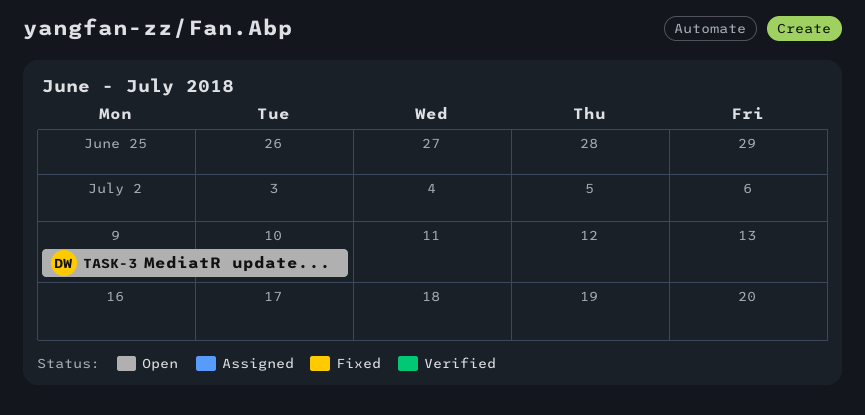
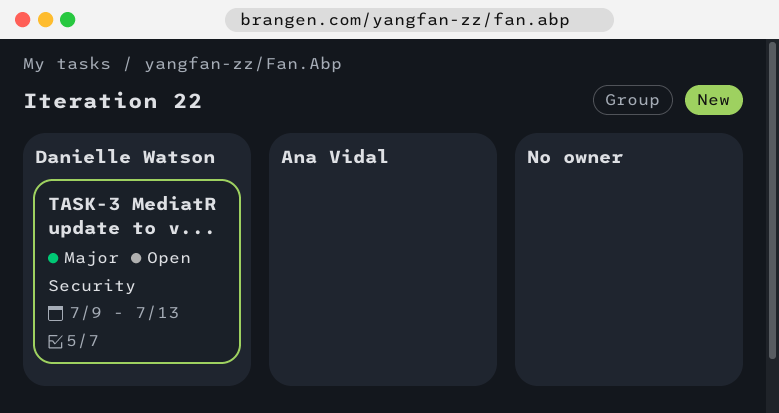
TASK-3, due: Jul 10 -> Jul 13

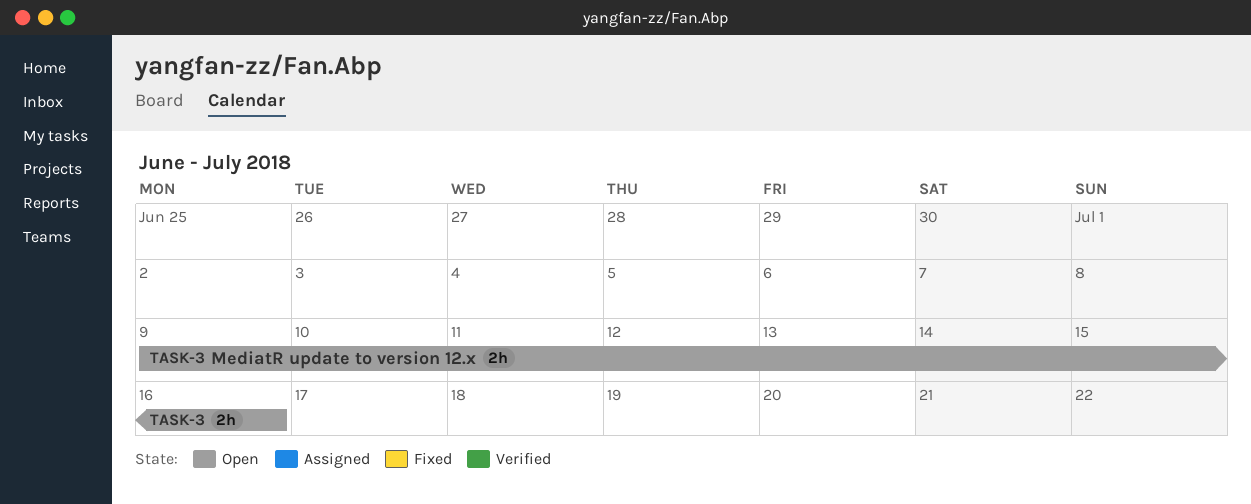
TASK-3, due: Jul 13 -> Jul 16

